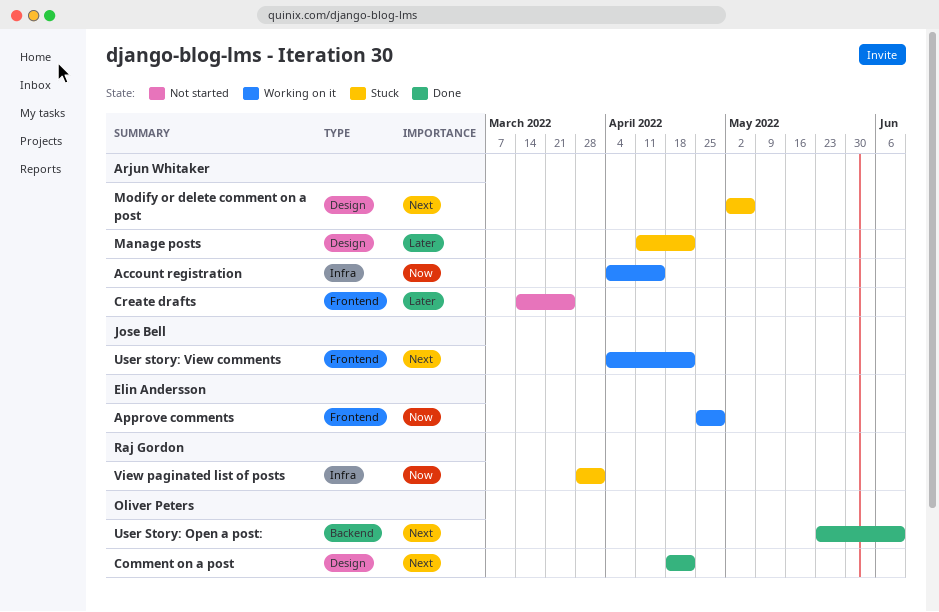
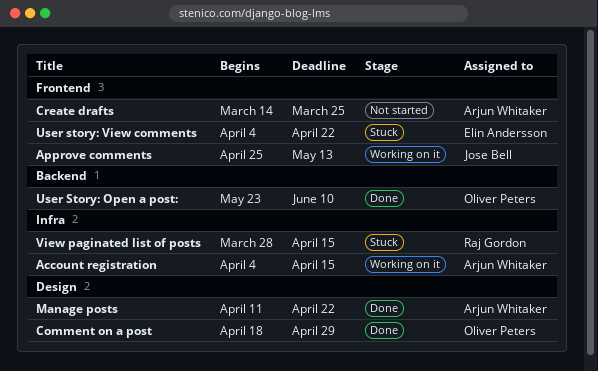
Approve comments, owner: Elin Andersson -> Jose Bell
Approve comments, due: Apr 29 -> May 13
Comment on a post, due: Apr 22 -> Apr 29
Manage posts, status: Stuck -> Done
Modify or delete comment on a post: present -> none
User story: View comments, status: Working on it -> Stuck
User story: View comments, owner: Jose Bell -> Elin Andersson
View paginated list of posts, due: Apr 1 -> Apr 15

